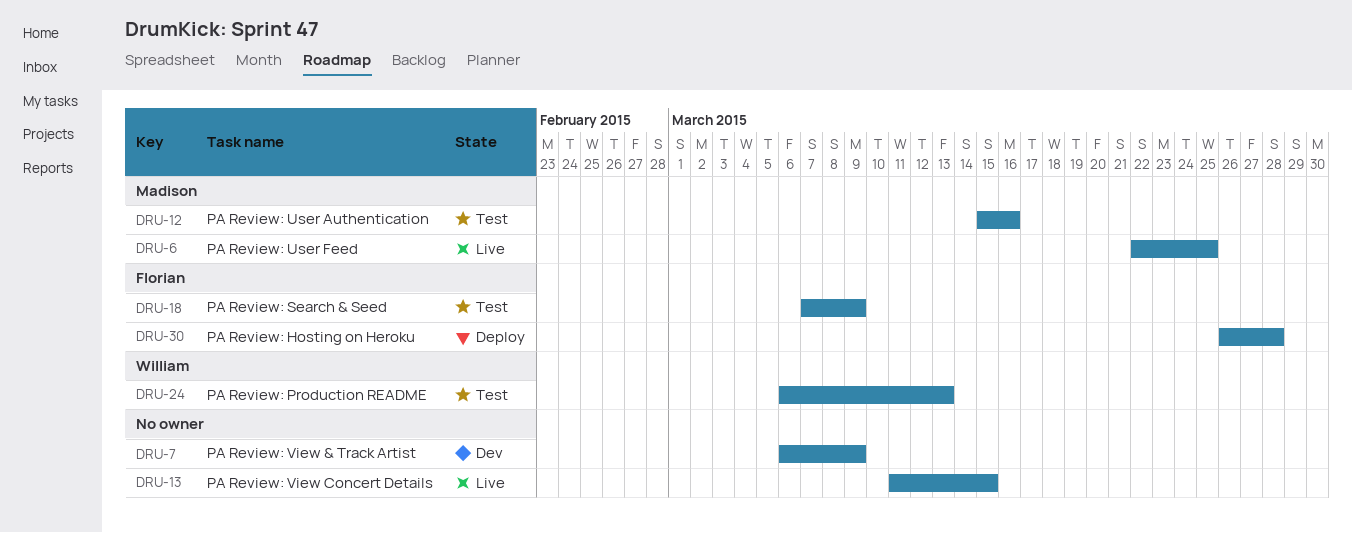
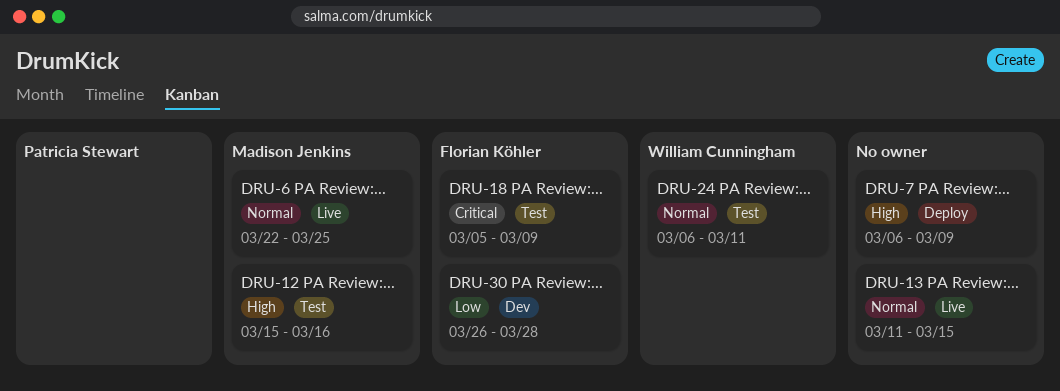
DRU-7, status: Dev -> Deploy
DRU-18, start: Mar 7 -> Mar 5
DRU-24, due: Mar 13 -> Mar 11
DRU-30, status: Deploy -> Dev

